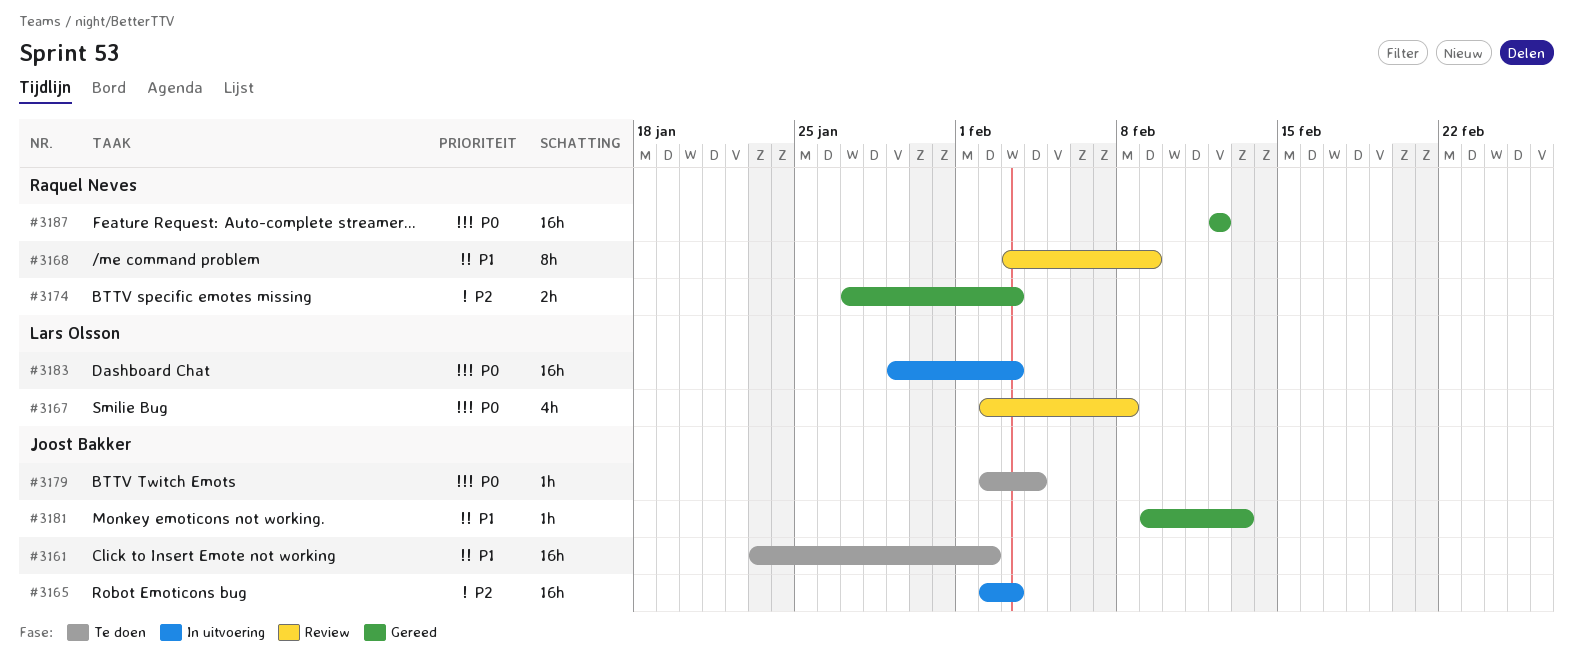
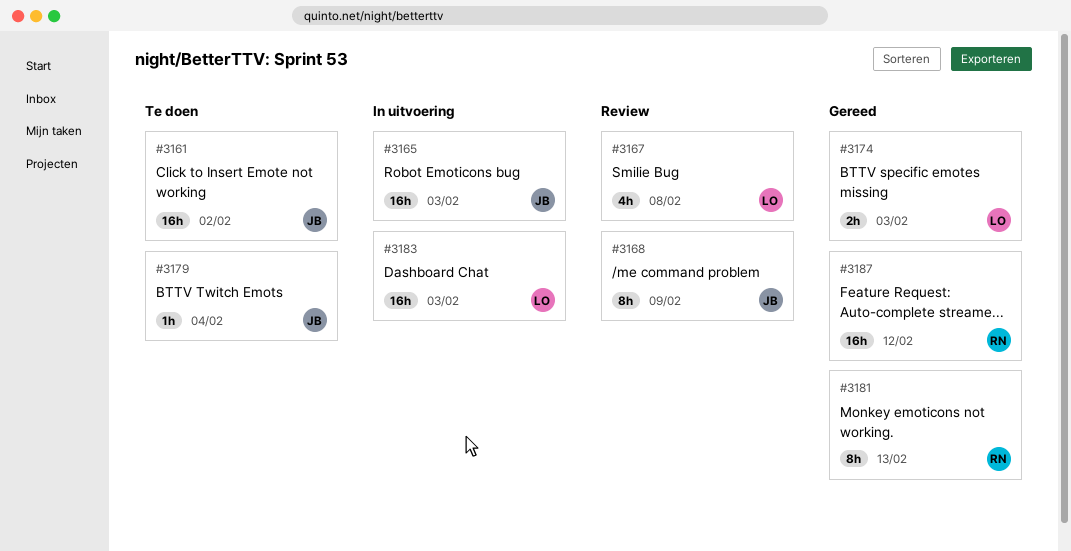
#3168, owner: Raquel Neves -> Joost Bakker
#3174, owner: Raquel Neves -> Lars Olsson
#3181, owner: Joost Bakker -> Raquel Neves
#3181, estimate: 1h -> 8h

